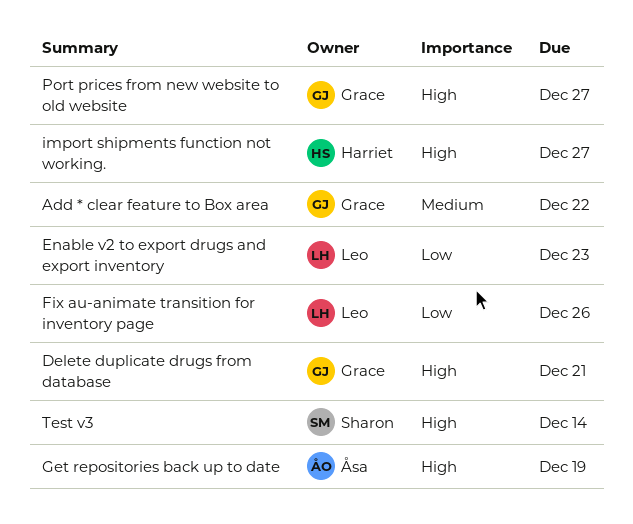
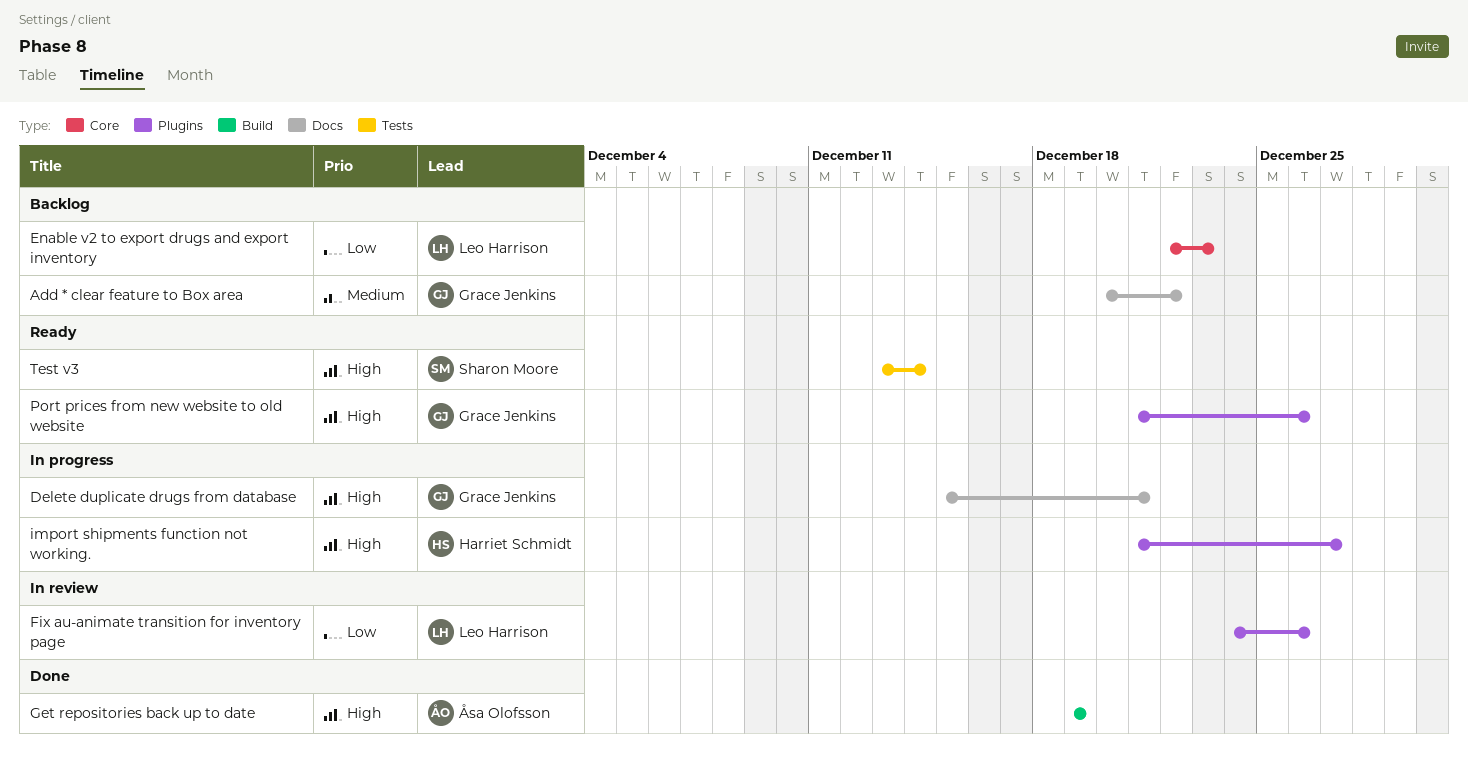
Port prices from new website to old website, due: Dec 27 -> Dec 26

